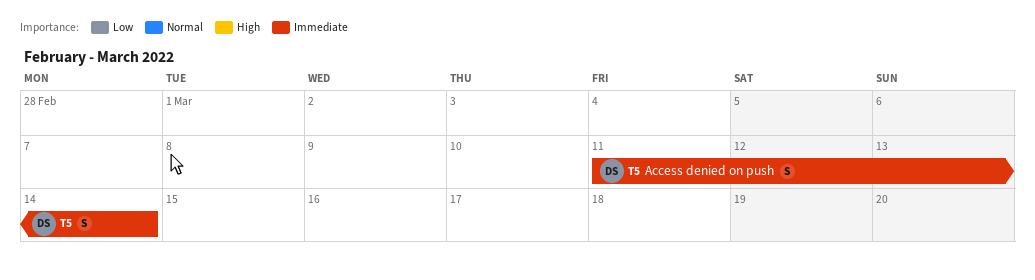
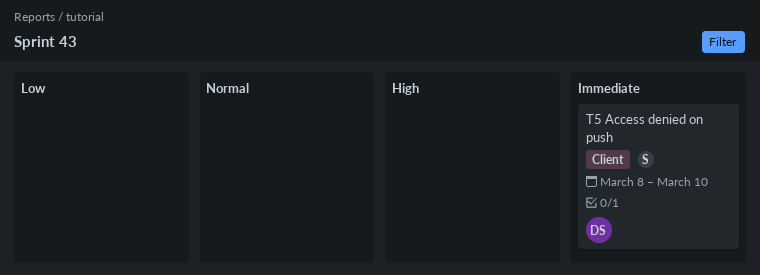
T5, start: Mar 11 -> Mar 8
T5, due: Mar 14 -> Mar 10

